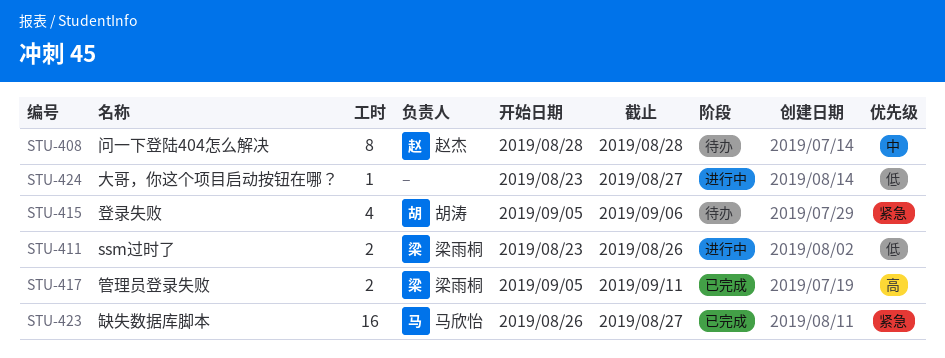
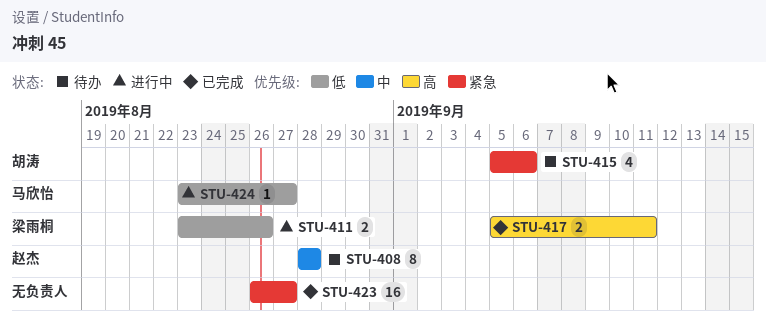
STU-423, owner: 马欣怡 -> none
STU-424, owner: none -> 马欣怡

